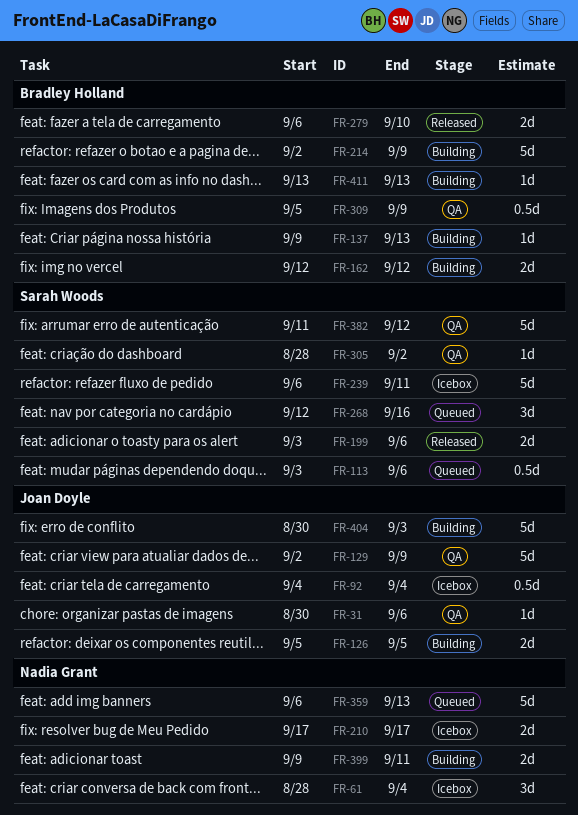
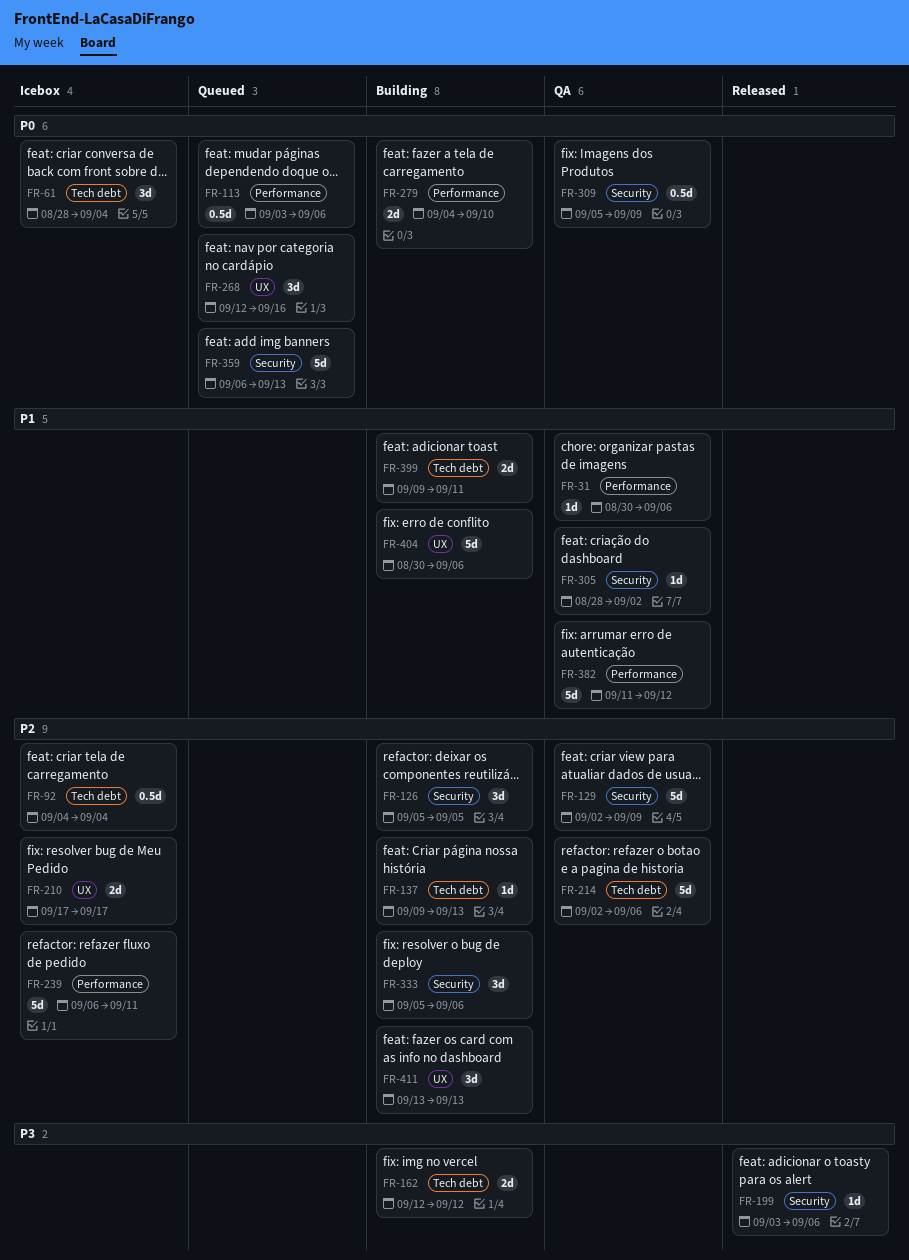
FR-126, estimate: 2d -> 3d
FR-199, estimate: 2d -> 1d
FR-214, status: Building -> QA
FR-214, due: Sep 9 -> Sep 6
FR-279, status: Released -> Building
FR-279, start: Sep 6 -> Sep 4
FR-333: none -> present
FR-404, due: Sep 3 -> Sep 6
FR-411, estimate: 1d -> 3d

